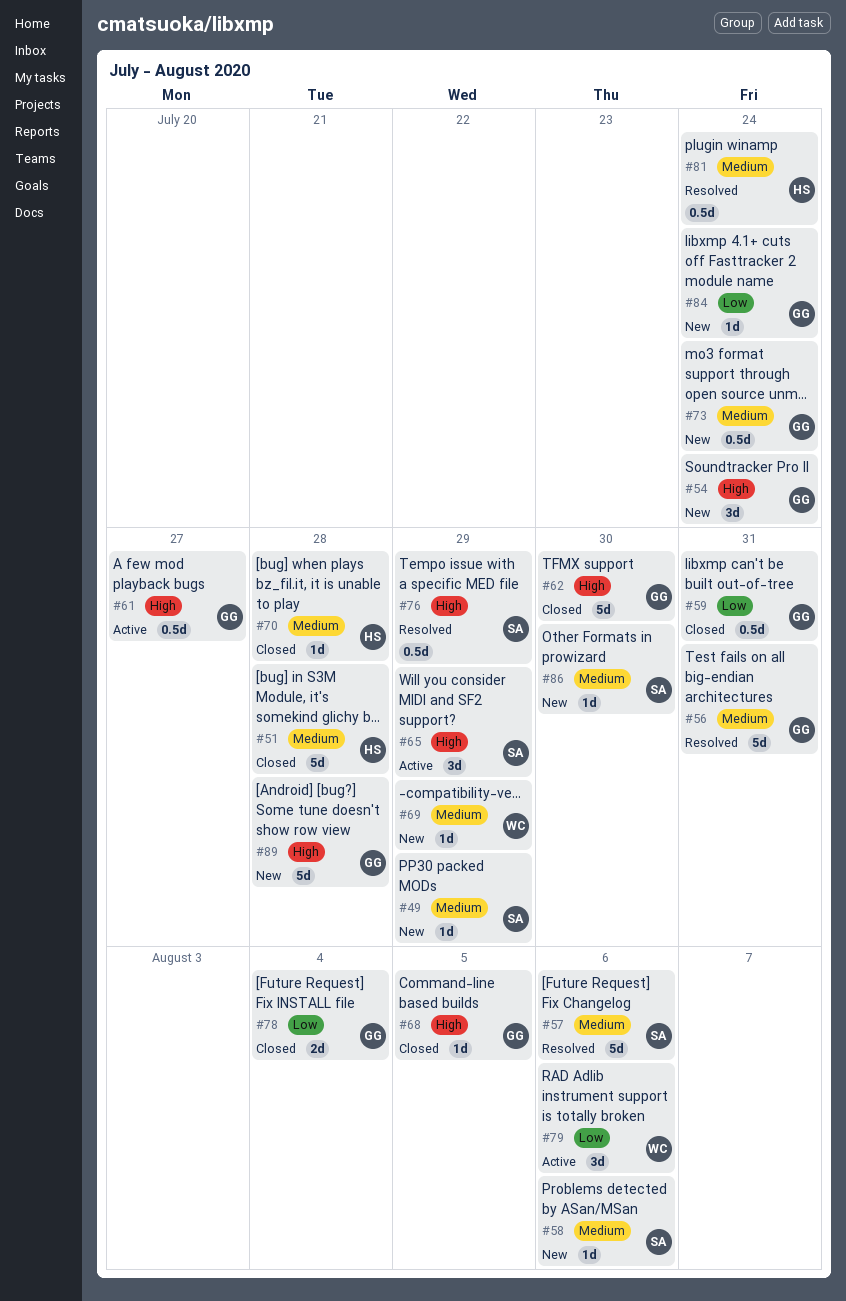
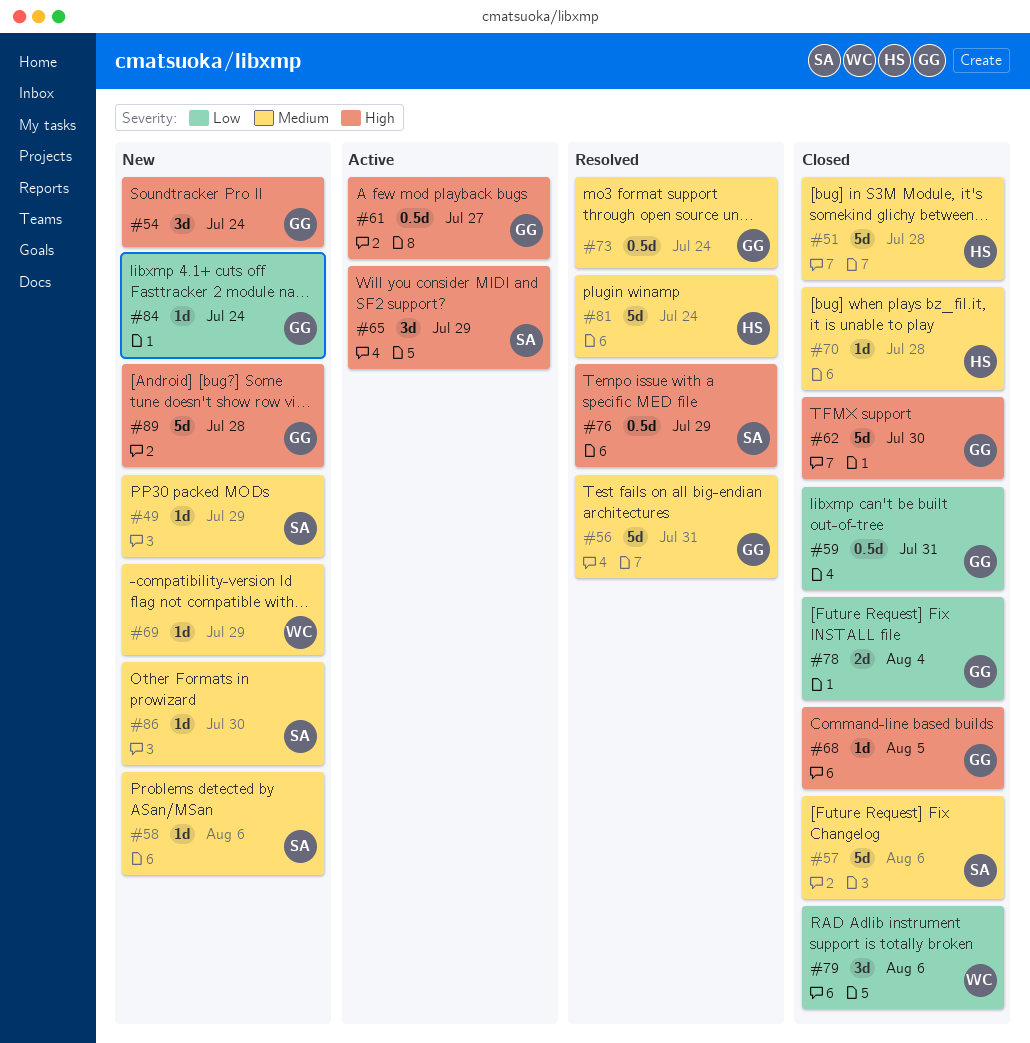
#57, status: Resolved -> Closed
#73, status: New -> Resolved
#79, status: Active -> Closed
#81, estimate: 0.5d -> 5d

